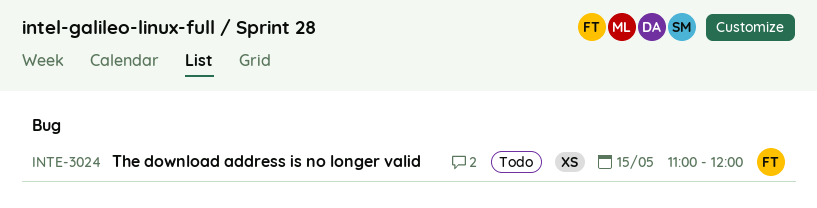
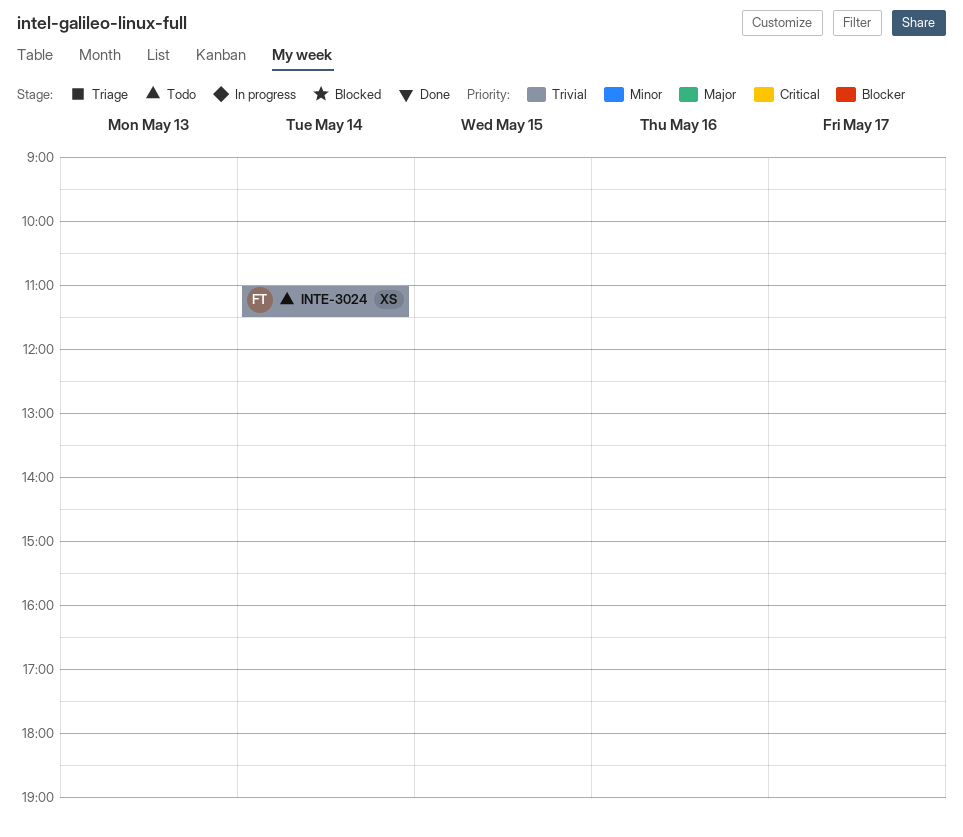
INTE-3024, day: May 15 -> May 14
INTE-3024, ends: 12:00 -> 11:30

